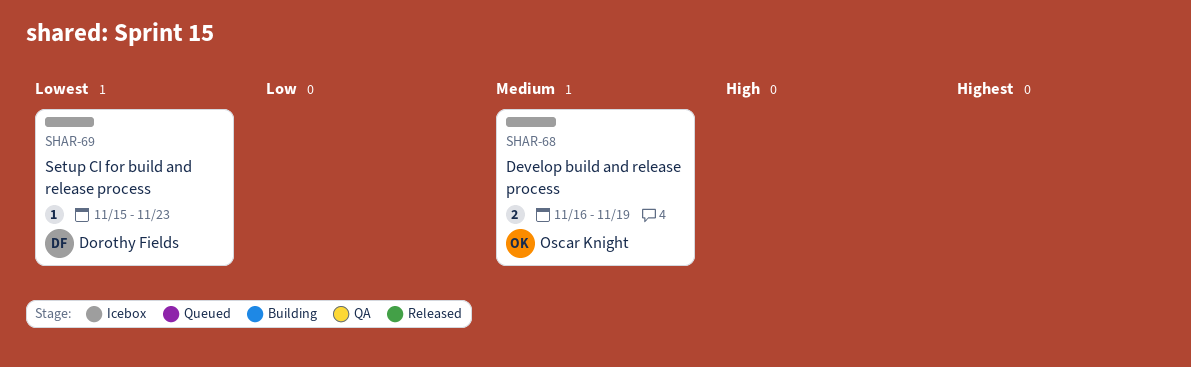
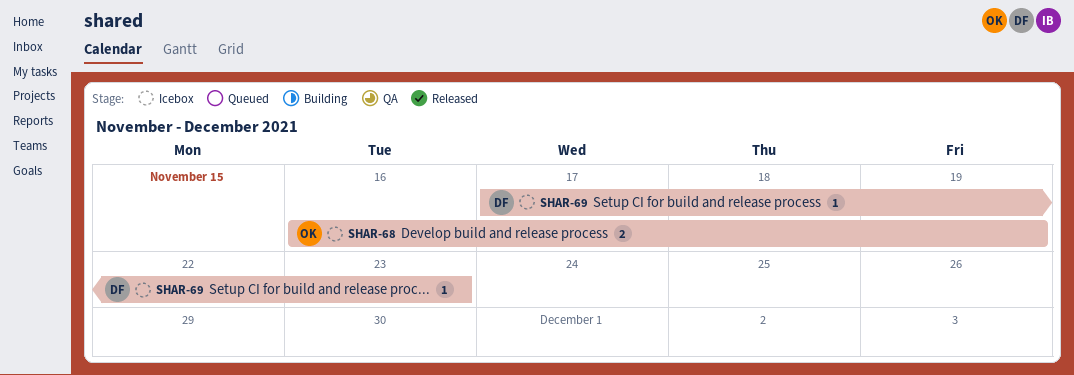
SHAR-69, start: Nov 15 -> Nov 17

